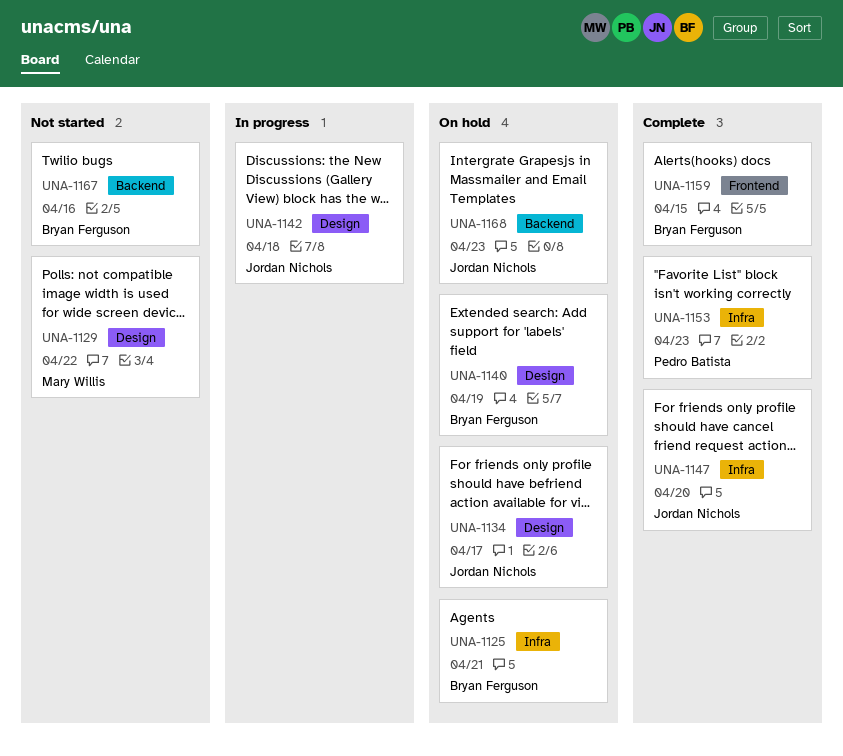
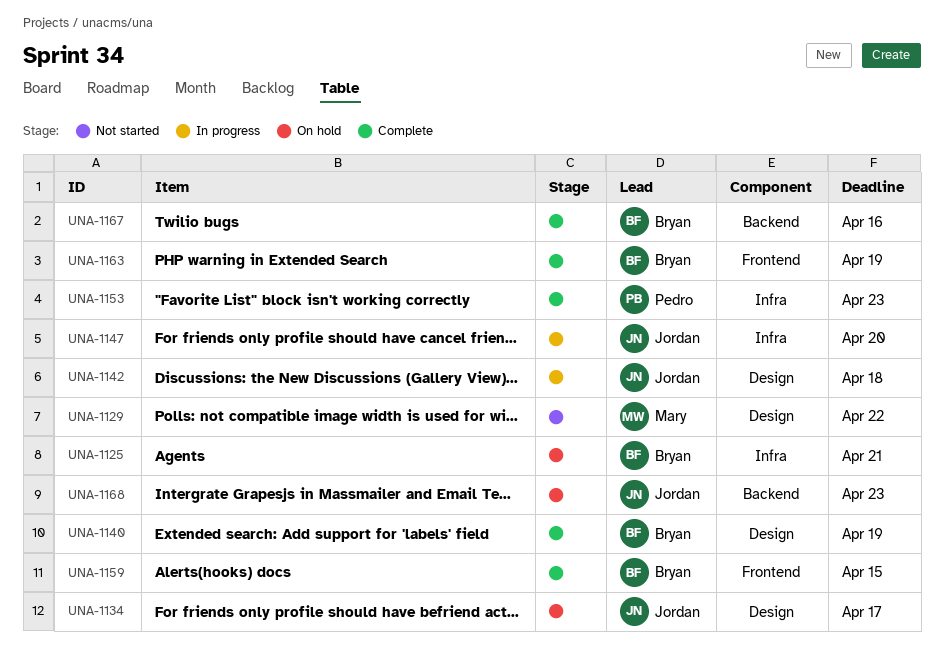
UNA-1140, status: On hold -> Complete
UNA-1147, status: Complete -> In progress
UNA-1163: none -> present
UNA-1167, status: Not started -> Complete

